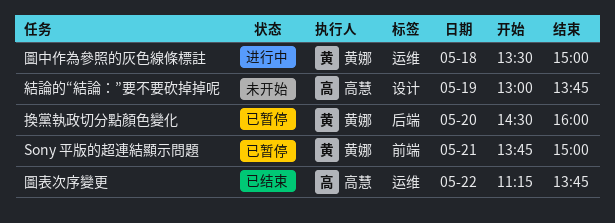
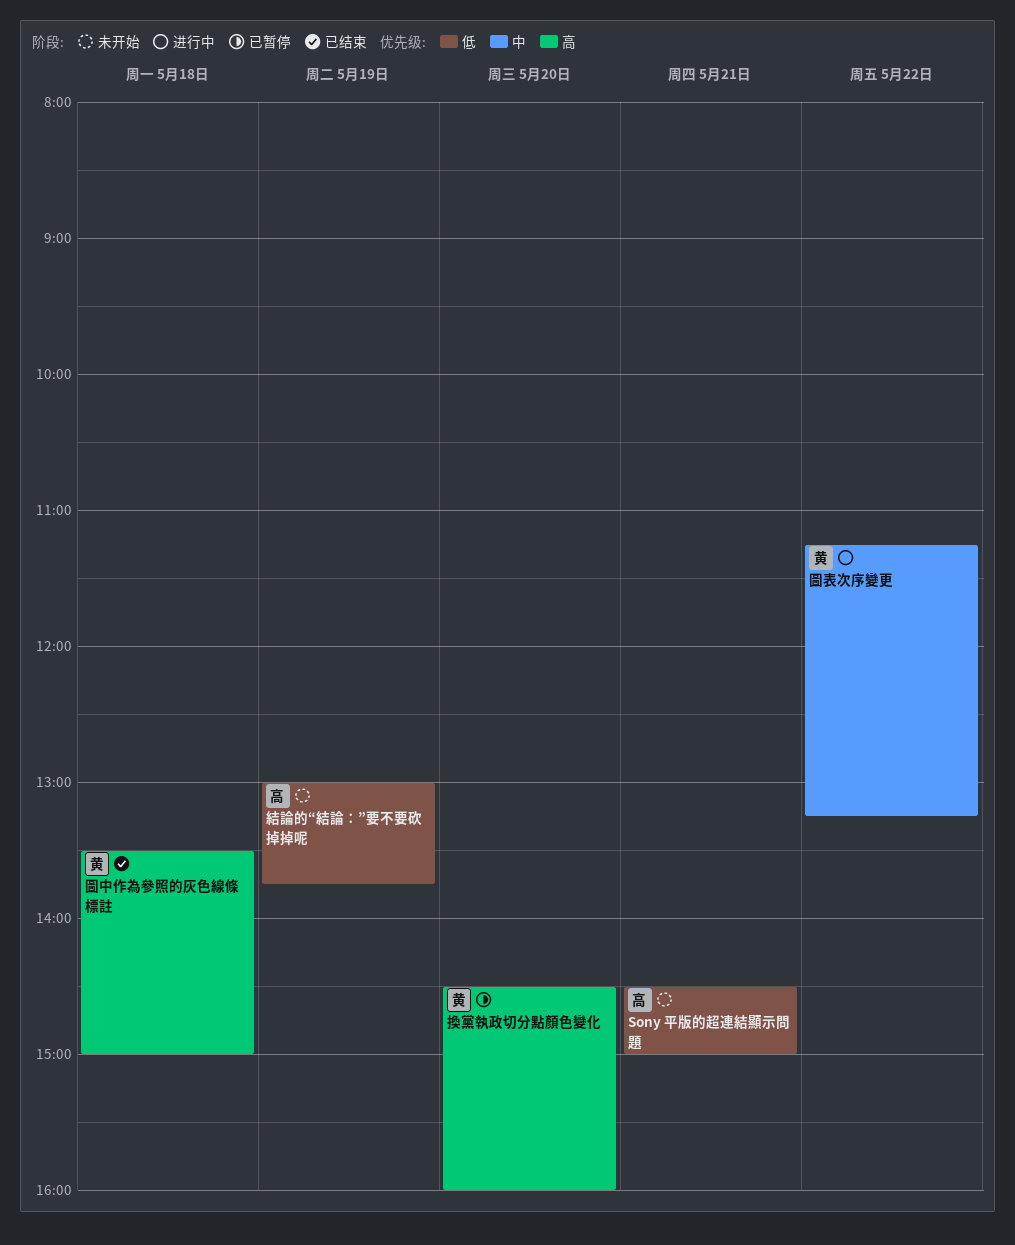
Sony 平版的超連結顯示問題, status: 已暂停 -> 未开始
Sony 平版的超連結顯示問題, owner: 黄娜 -> 高慧
Sony 平版的超連結顯示問題, begins: 13:45 -> 14:30
圖中作為參照的灰色線條標註, status: 进行中 -> 已结束
圖表次序變更, status: 已结束 -> 进行中
圖表次序變更, owner: 高慧 -> 黄娜
圖表次序變更, ends: 13:45 -> 13:15

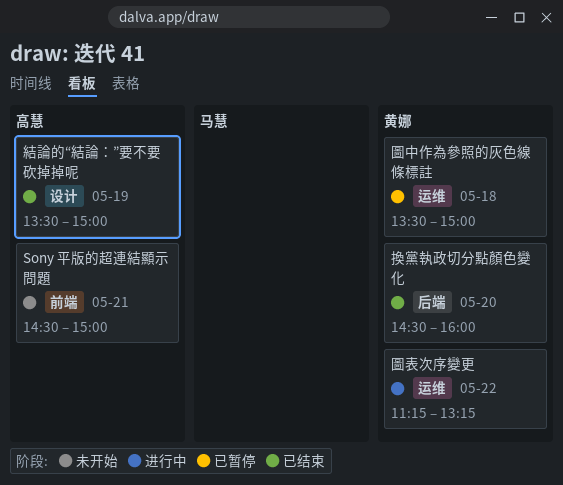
圖中作為參照的灰色線條標註, status: 已结束 -> 已暂停
換黨執政切分點顏色變化, status: 已暂停 -> 已结束
結論的“結論：”要不要砍掉掉呢, status: 未开始 -> 已结束
結論的“結論：”要不要砍掉掉呢, begins: 13:00 -> 13:30
結論的“結論：”要不要砍掉掉呢, ends: 13:45 -> 15:00

